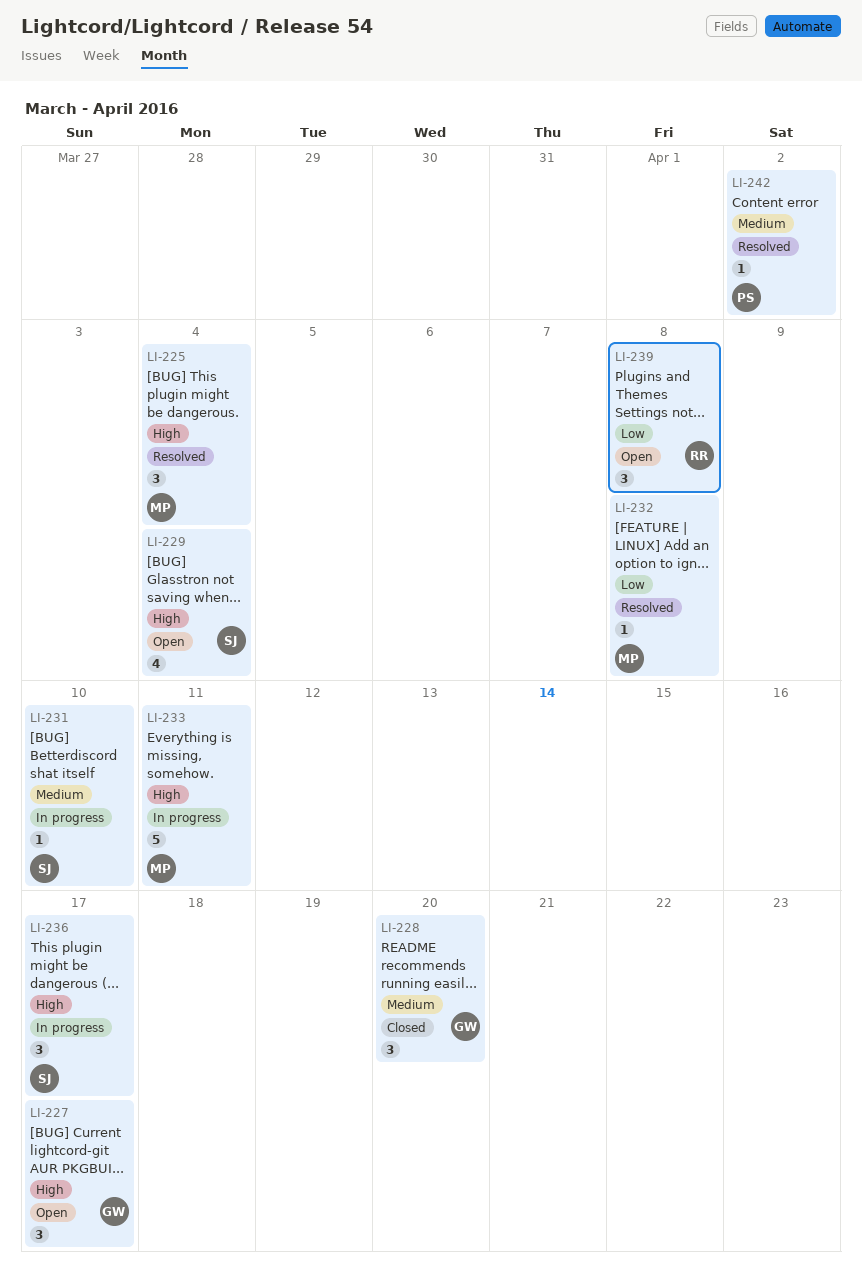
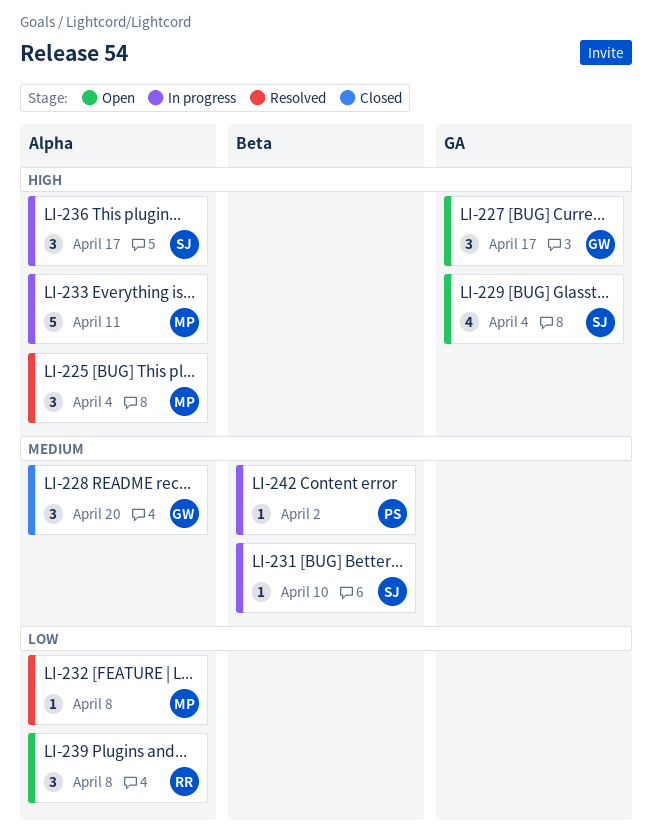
LI-242, status: Resolved -> In progress

